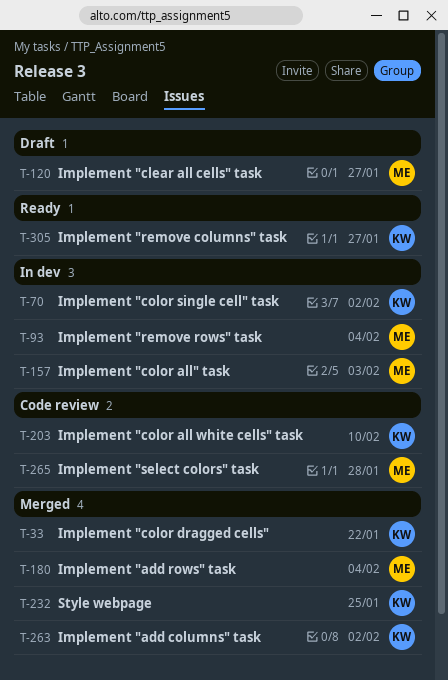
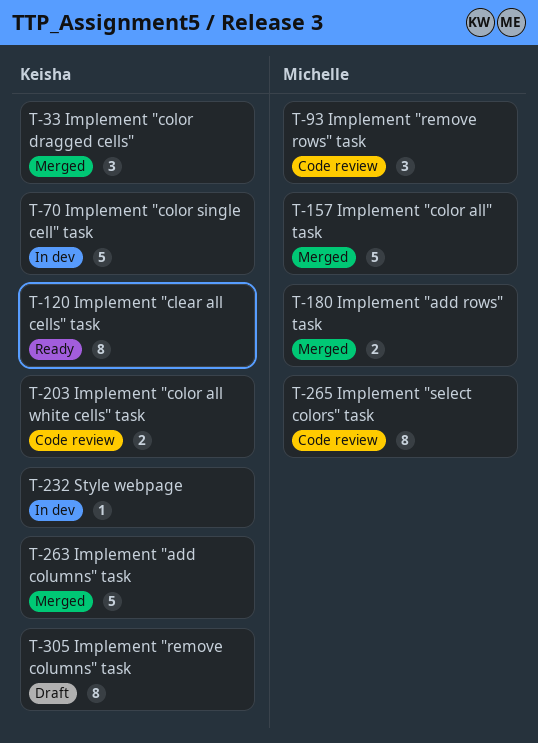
T-93, status: In dev -> Code review
T-120, status: Draft -> Ready
T-120, owner: Michelle -> Keisha
T-157, status: In dev -> Merged
T-232, status: Merged -> In dev
T-305, status: Ready -> Draft

